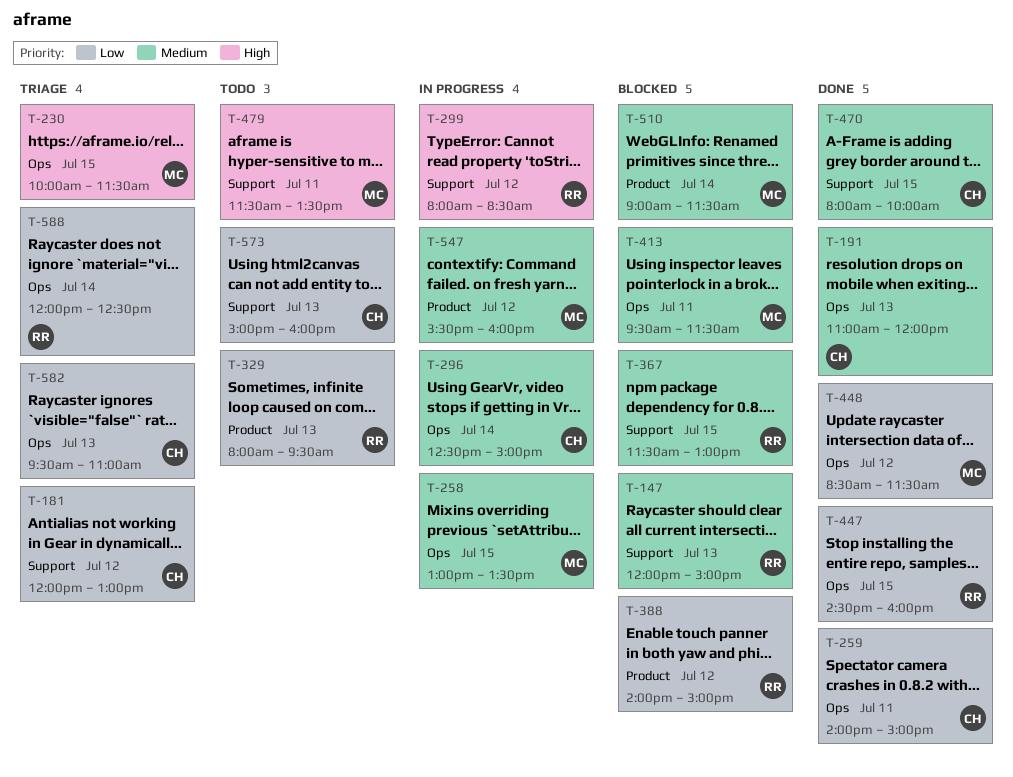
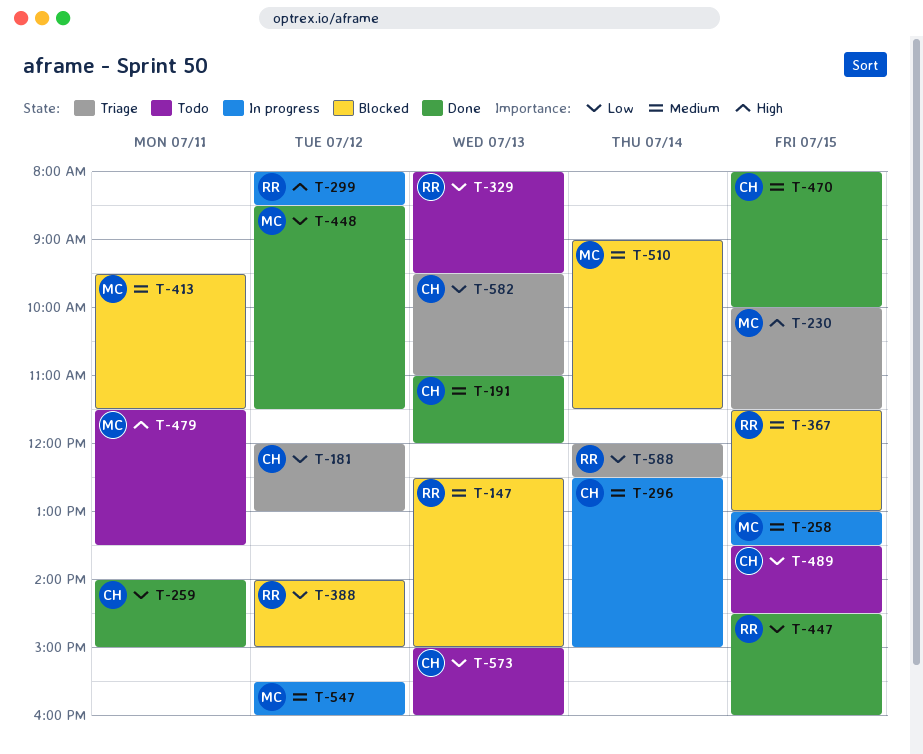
T-147, begins: 12:00 -> 12:30
T-489: none -> present

